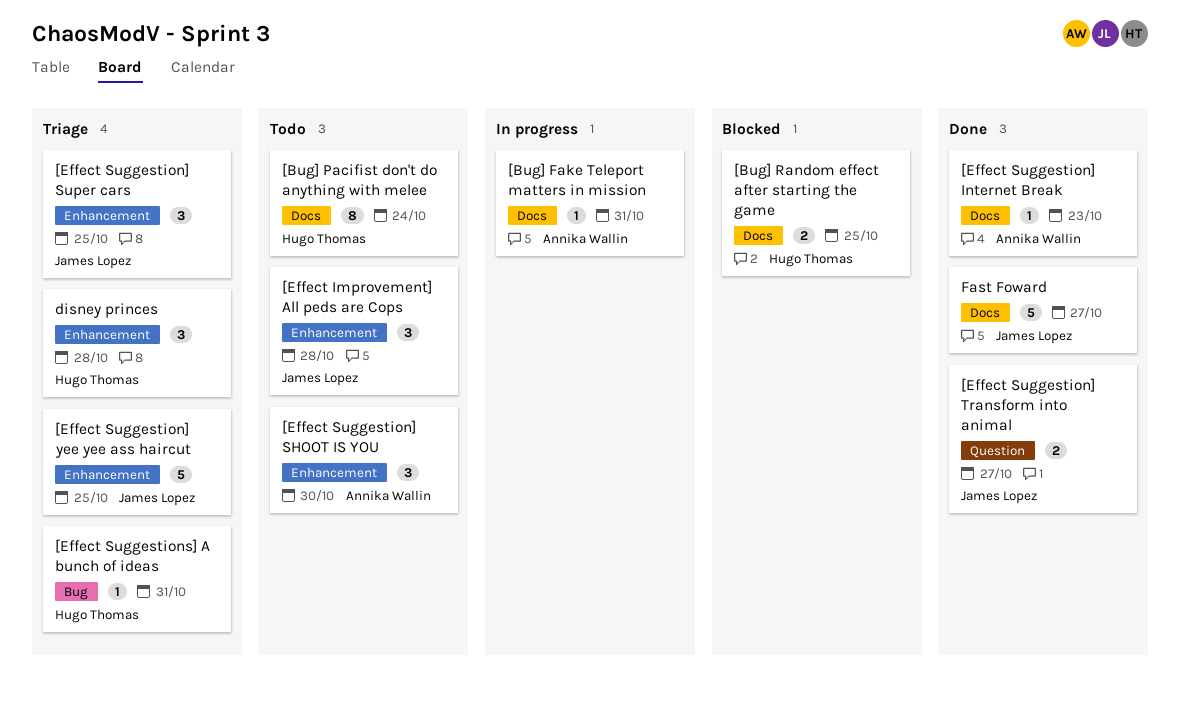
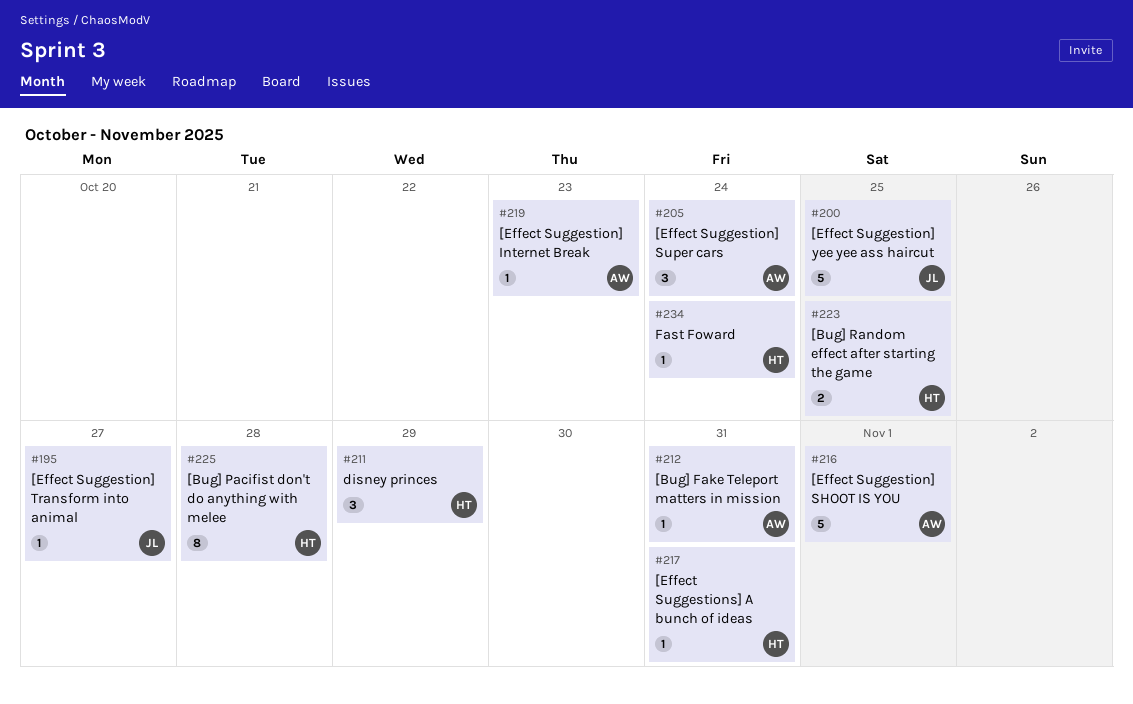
[Bug] Pacifist don't do anything with melee, due: Oct 24 -> Oct 28
[Effect Improvement] All peds are Cops: present -> none
[Effect Suggestion] SHOOT IS YOU, estimate: 3 -> 5
[Effect Suggestion] SHOOT IS YOU, due: Oct 30 -> Nov 1
[Effect Suggestion] Super cars, owner: James Lopez -> Annika Wallin
[Effect Suggestion] Super cars, due: Oct 25 -> Oct 24
[Effect Suggestion] Transform into animal, estimate: 2 -> 1
disney princes, due: Oct 28 -> Oct 29
Fast Foward, owner: James Lopez -> Hugo Thomas
Fast Foward, estimate: 5 -> 1
Fast Foward, due: Oct 27 -> Oct 24

